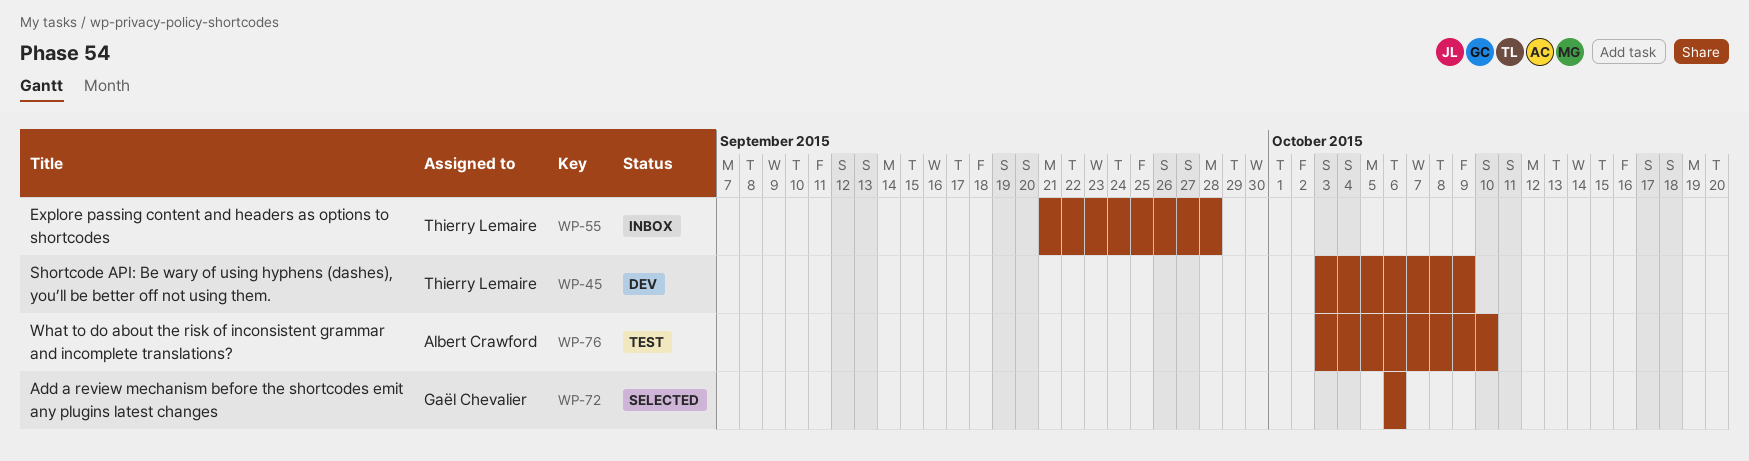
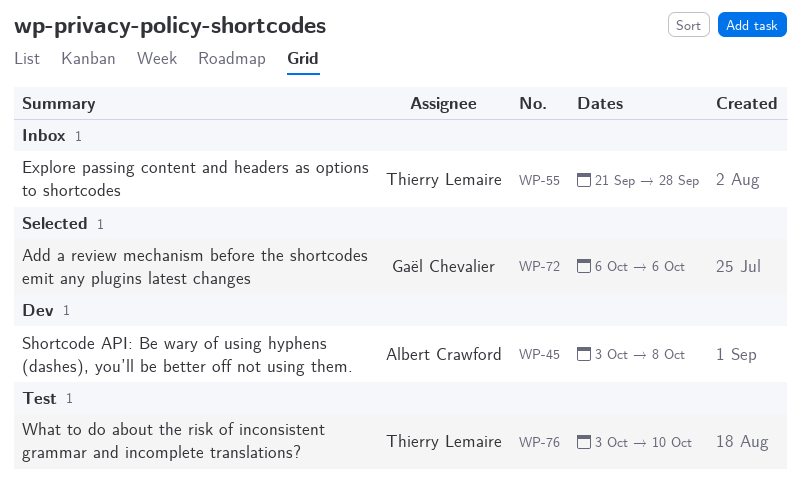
WP-45, owner: Thierry Lemaire -> Albert Crawford
WP-45, due: Oct 9 -> Oct 8
WP-76, owner: Albert Crawford -> Thierry Lemaire

